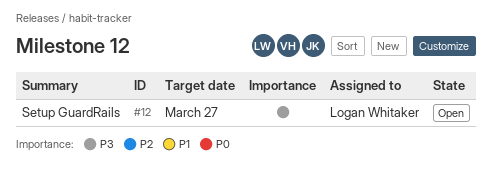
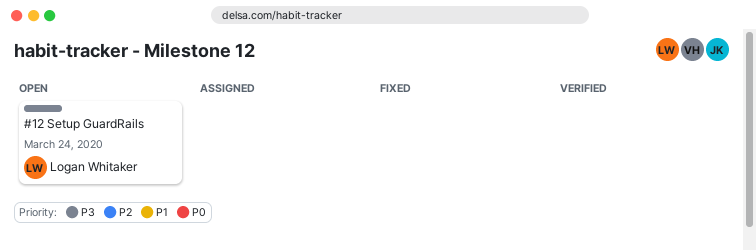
#12, due: Mar 27 -> Mar 24

